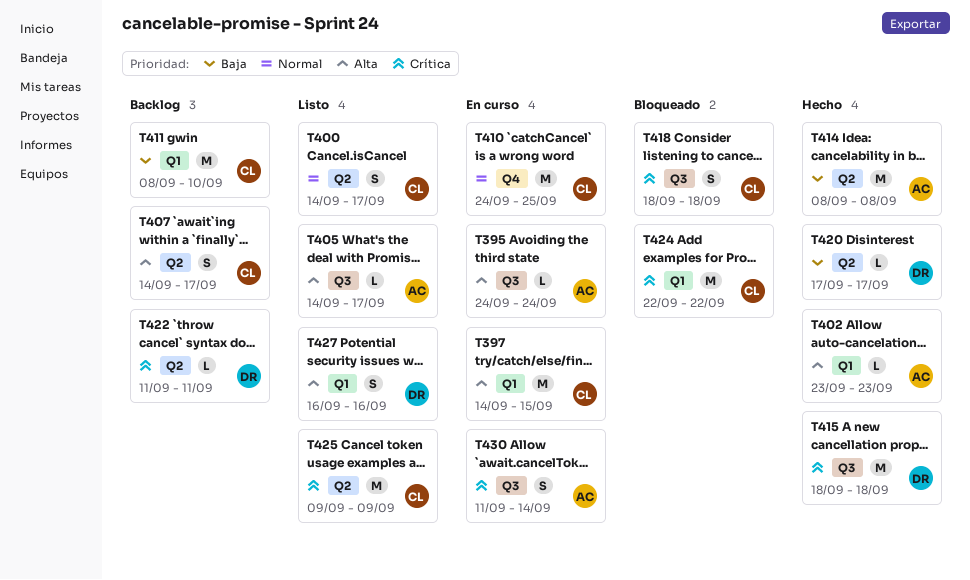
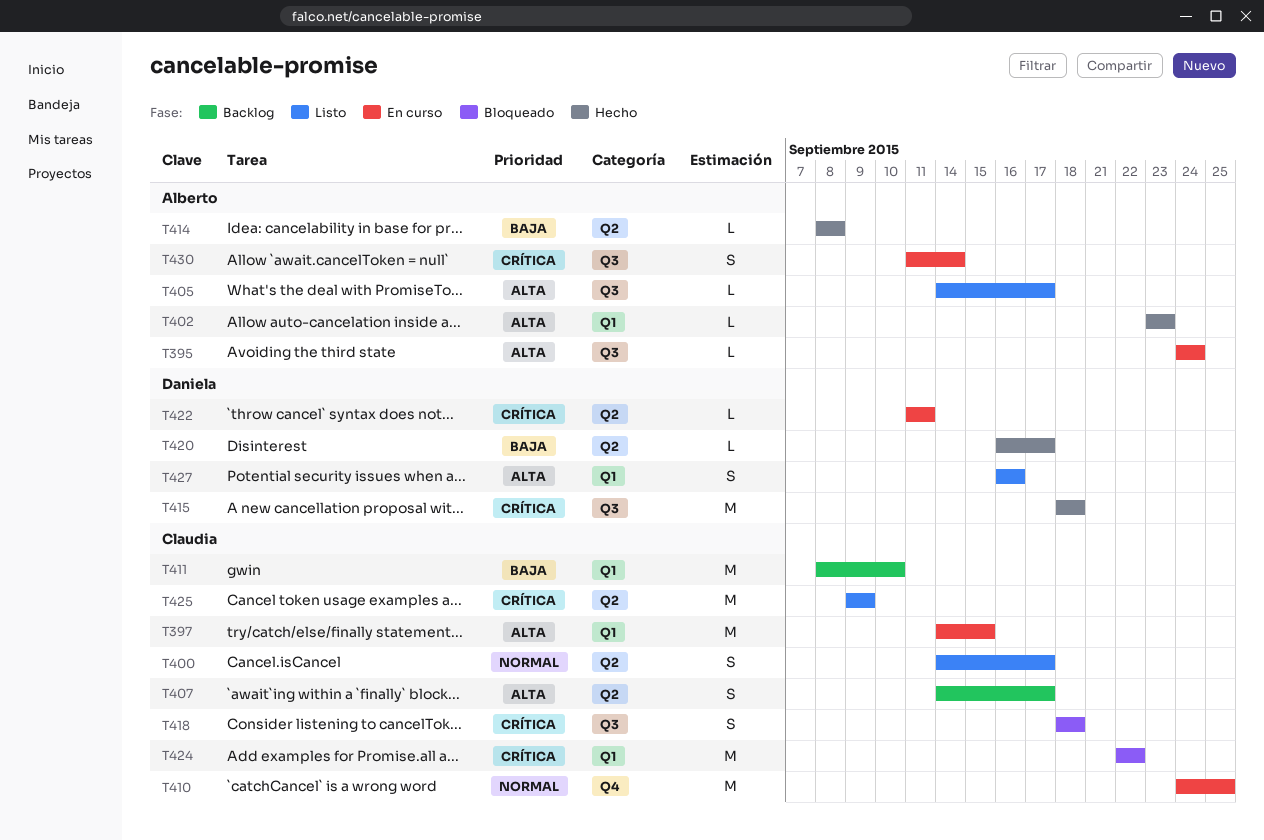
T414, estimate: M -> L
T420, start: Sep 17 -> Sep 16
T422, status: Backlog -> En curso

